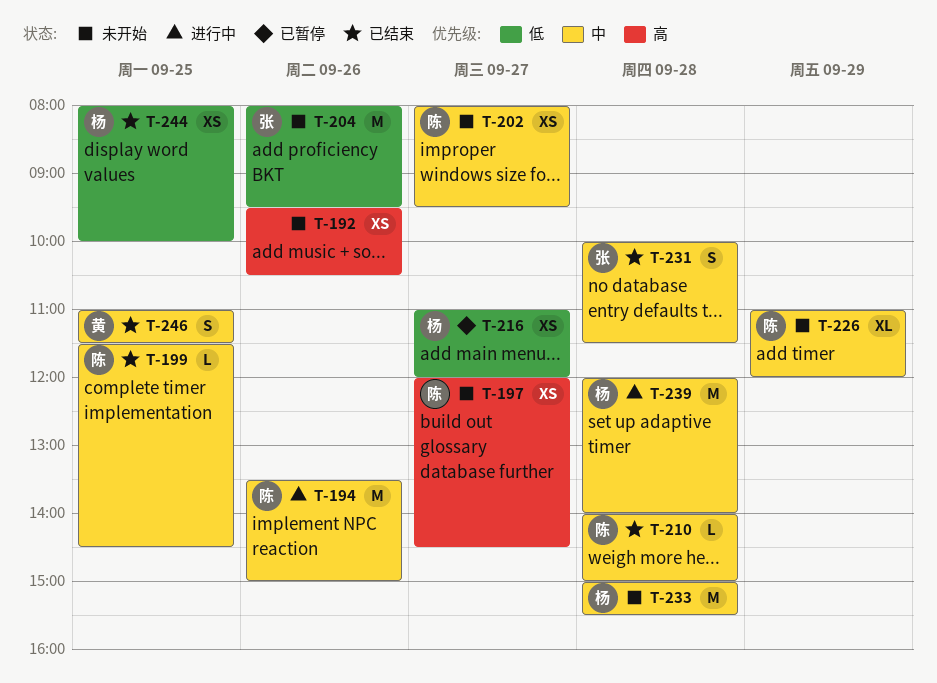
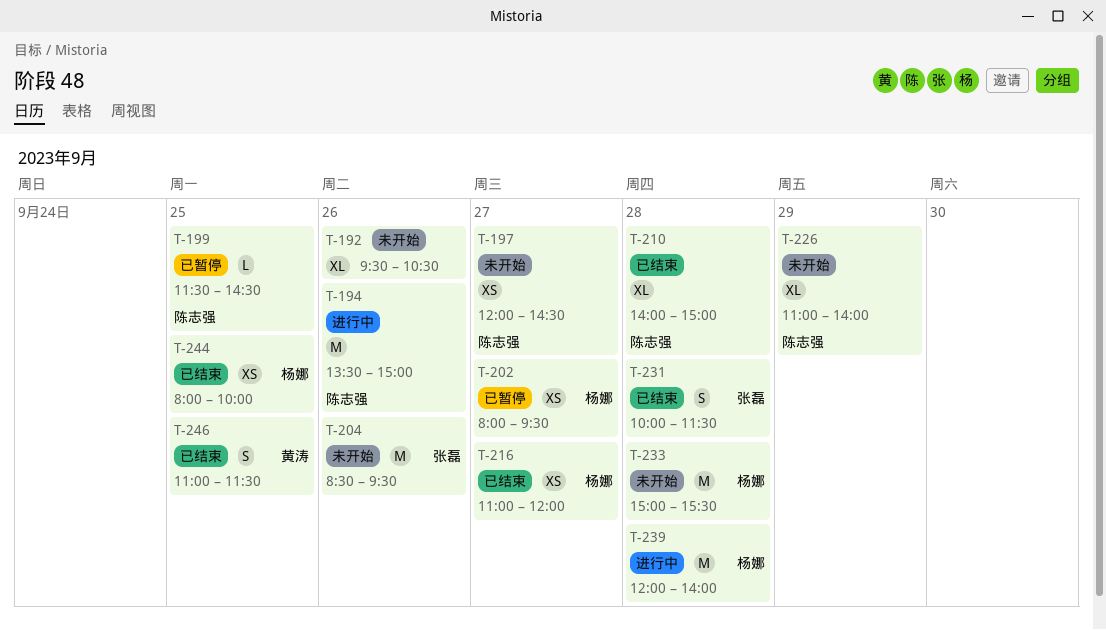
T-192, estimate: XS -> XL
T-199, status: 已结束 -> 已暂停
T-202, status: 未开始 -> 已暂停
T-202, owner: 陈志强 -> 杨娜
T-204, begins: 08:00 -> 08:30
T-210, estimate: L -> XL
T-216, status: 已暂停 -> 已结束
T-226, ends: 12:00 -> 14:00

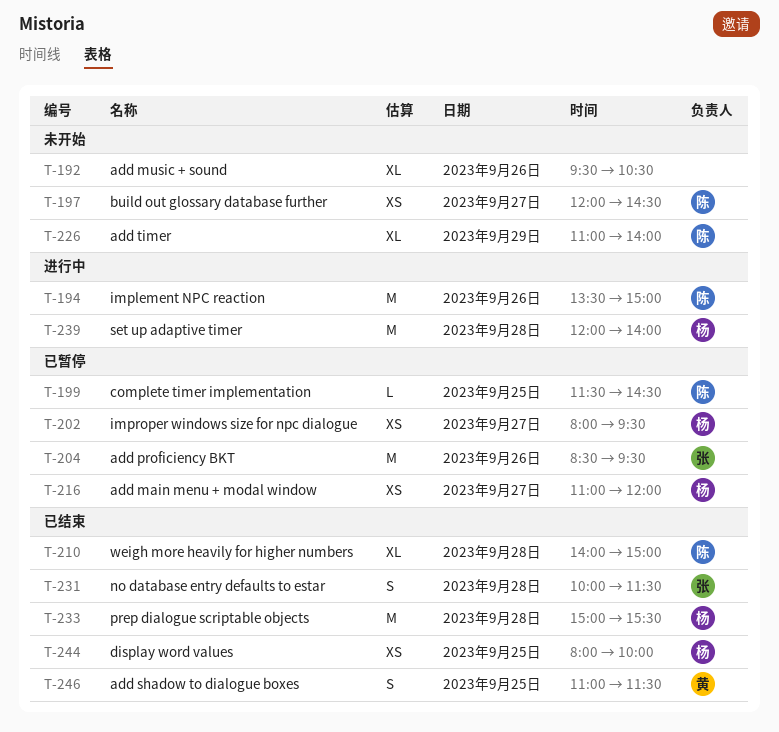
T-204, status: 未开始 -> 已暂停
T-216, status: 已结束 -> 已暂停
T-233, status: 未开始 -> 已结束

